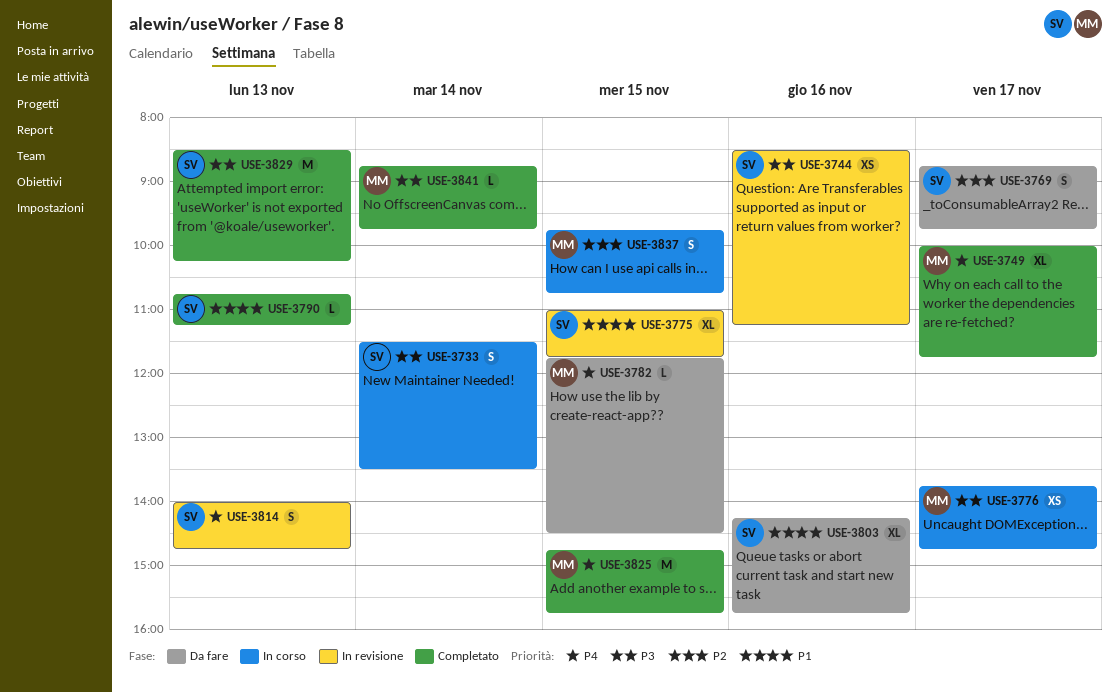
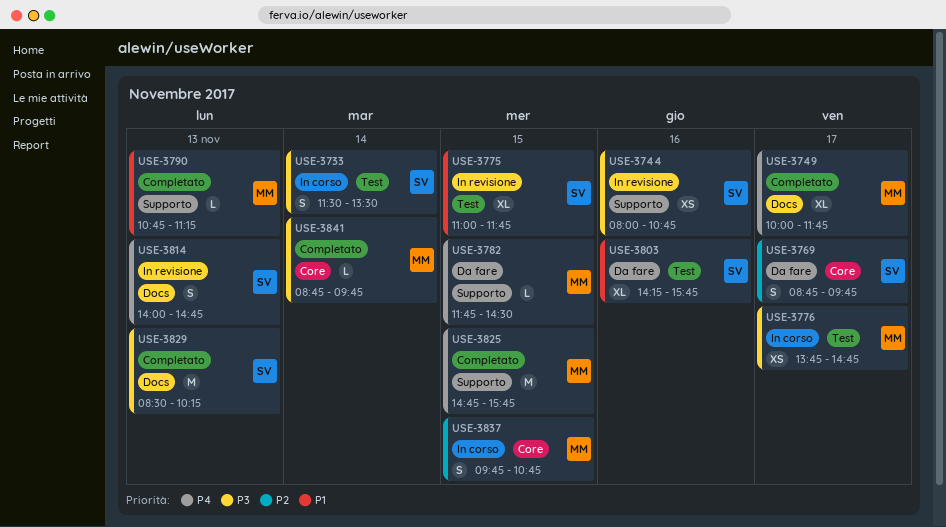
USE-3744, begins: 08:30 -> 08:00
USE-3744, ends: 11:15 -> 10:45
USE-3790, owner: SV -> MM

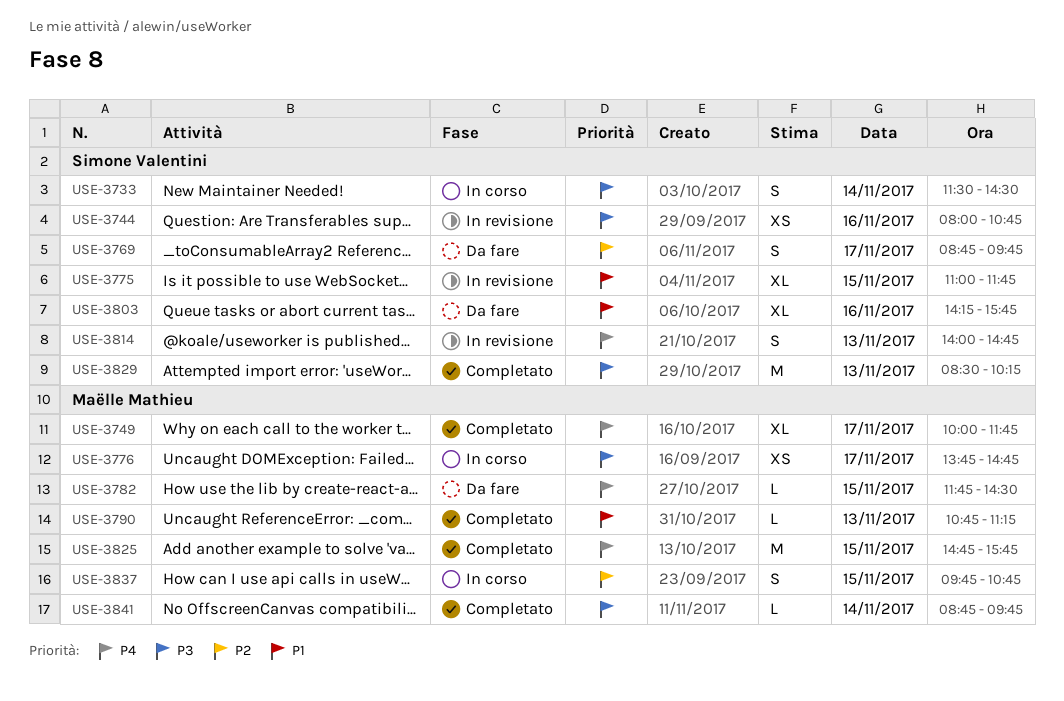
USE-3733, ends: 13:30 -> 14:30

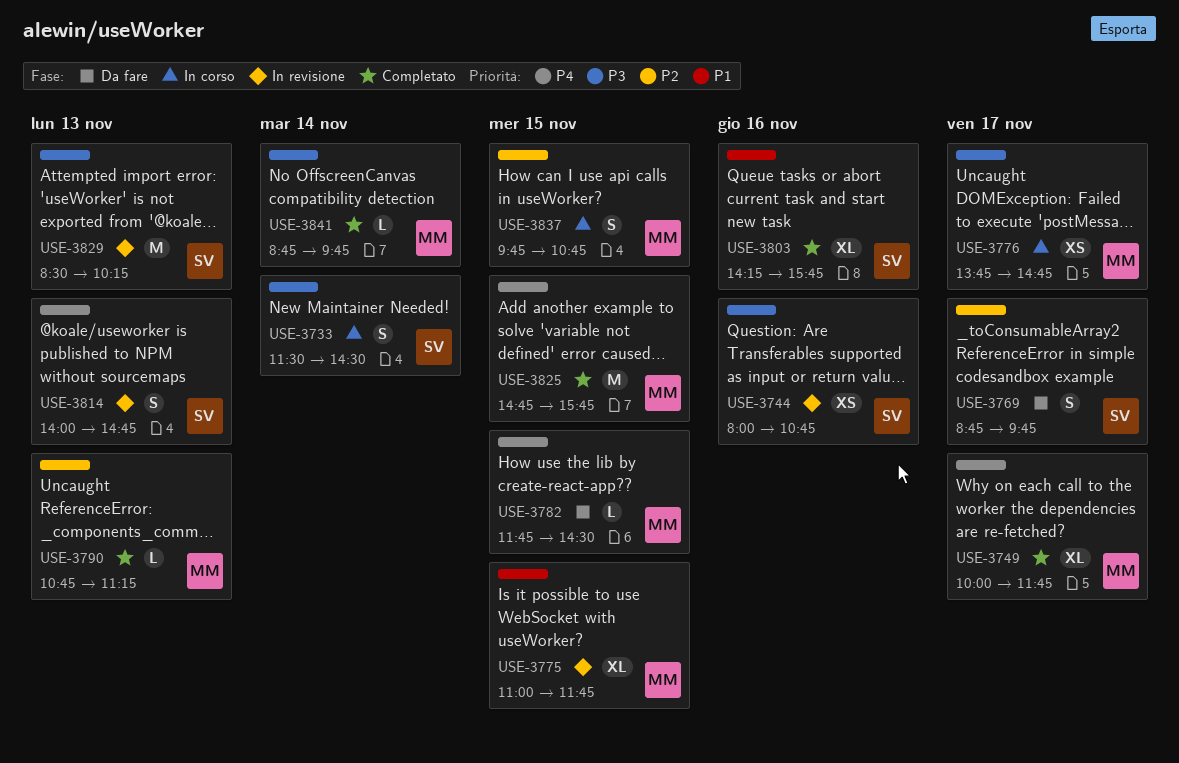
USE-3775, owner: Simone Valentini -> Maëlle Mathieu
USE-3790, priority: P1 -> P2
USE-3803, status: Da fare -> Completato
USE-3829, status: Completato -> In revisione

